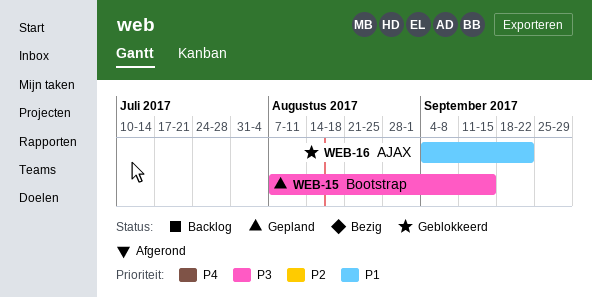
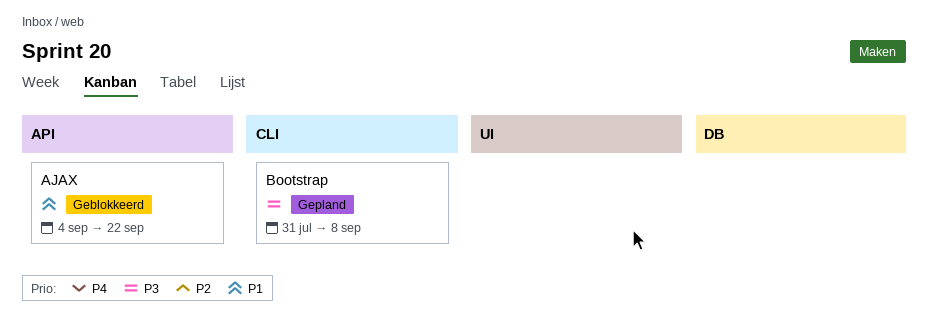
Bootstrap, start: Aug 7 -> Jul 31
Bootstrap, due: Sep 15 -> Sep 8

